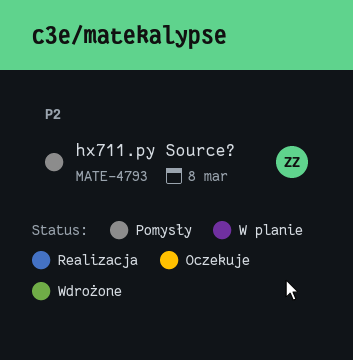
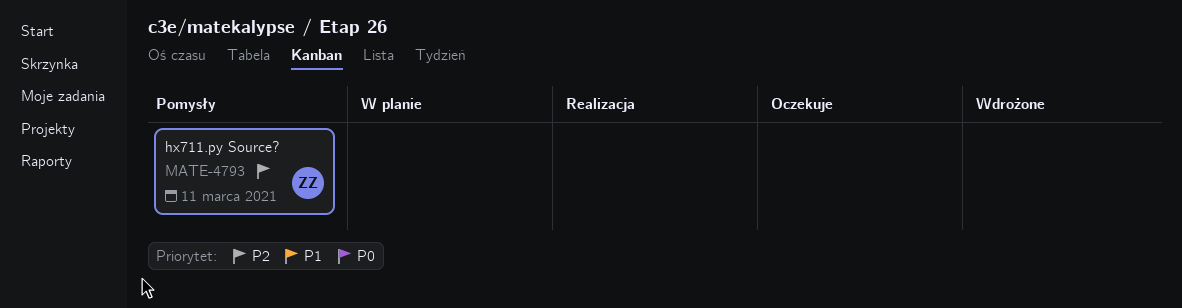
MATE-4793, due: Mar 8 -> Mar 11

